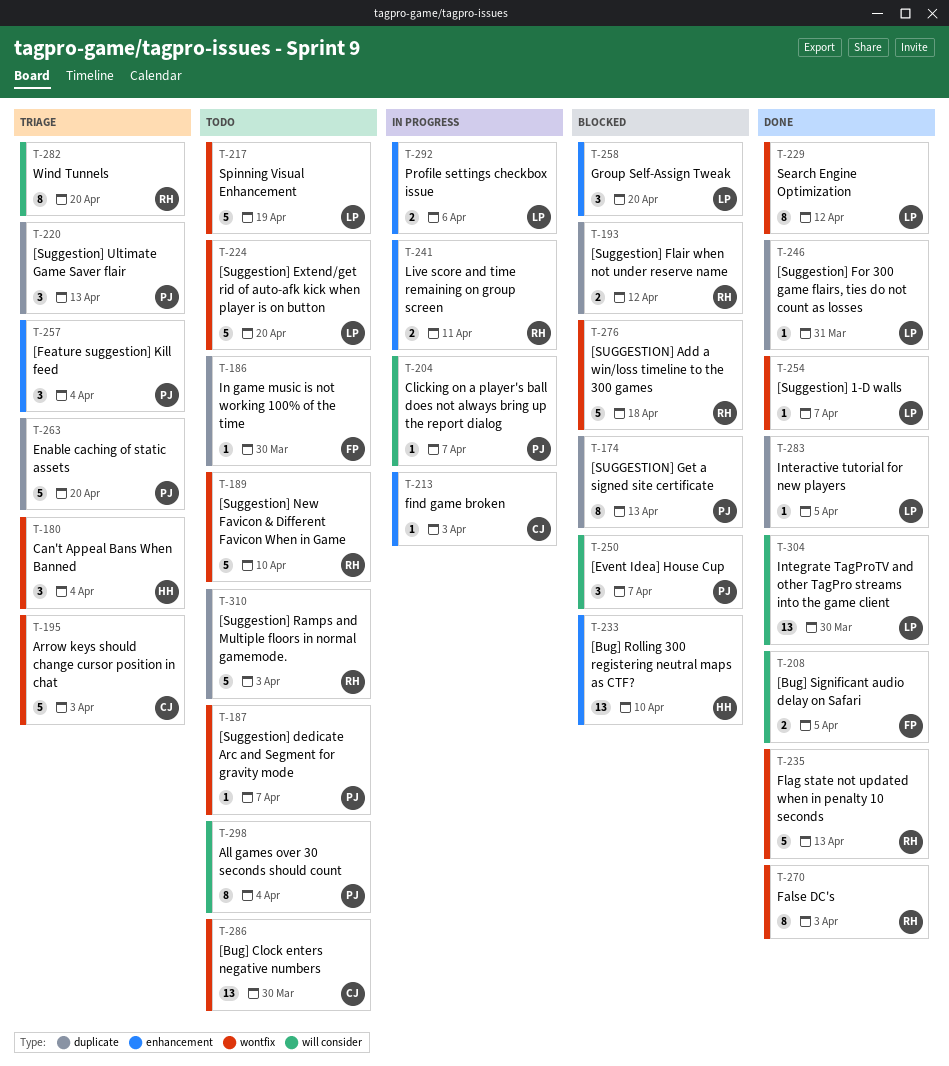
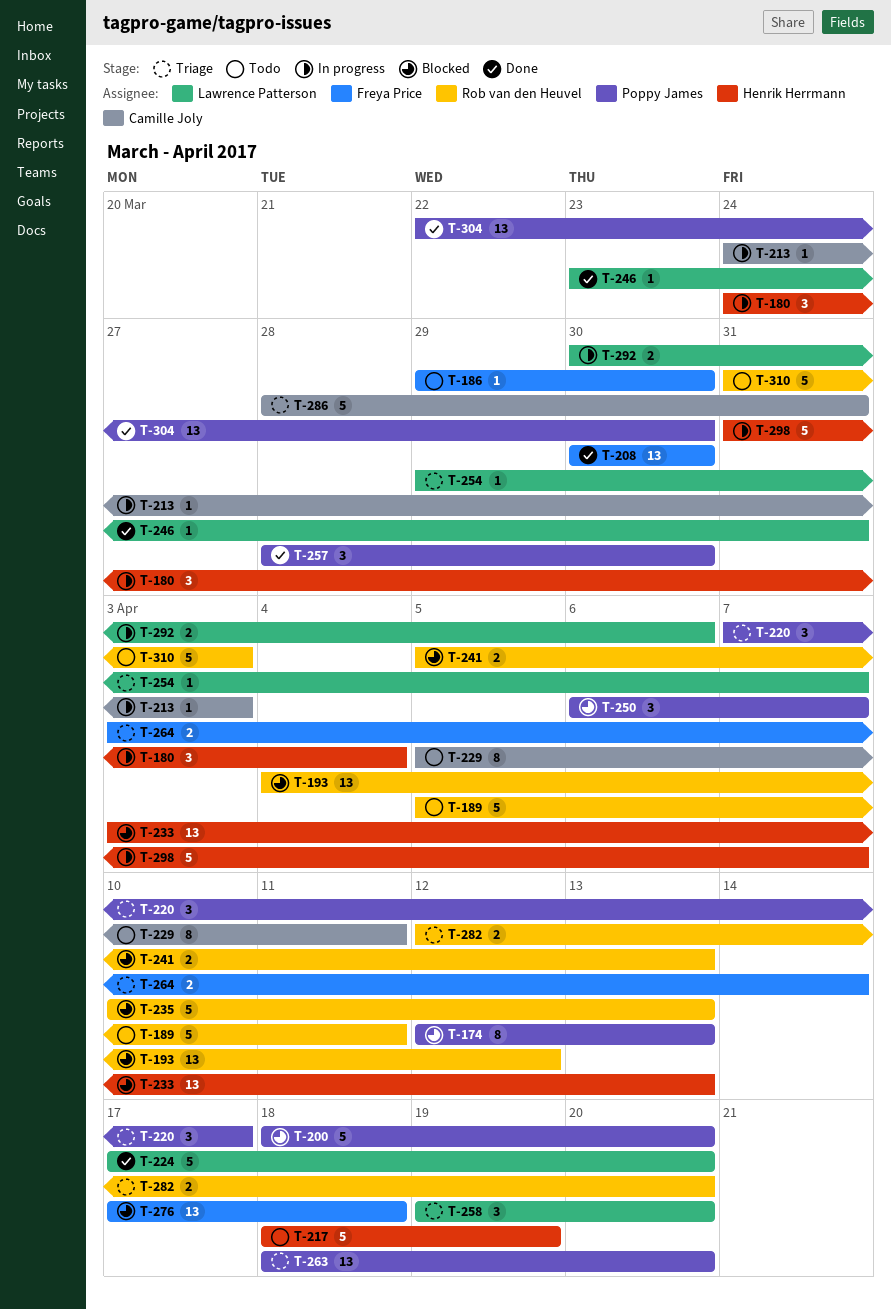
T-180, status: Triage -> In progress
T-187: present -> none
T-189, due: Apr 10 -> Apr 11
T-193, estimate: 2 -> 13
T-195: present -> none
T-200: none -> present
T-204: present -> none
T-208, estimate: 2 -> 13
T-208, due: Apr 5 -> Mar 30
T-217, owner: Lawrence Patterson -> Henrik Herrmann
T-220, due: Apr 13 -> Apr 17
T-224, status: Todo -> Done
T-229, status: Done -> Todo
T-229, owner: Lawrence Patterson -> Camille Joly
T-229, due: Apr 12 -> Apr 11
T-233, due: Apr 10 -> Apr 13
T-235, status: Done -> Blocked
T-241, status: In progress -> Blocked
T-241, due: Apr 11 -> Apr 13
T-254, status: Done -> Triage
T-257, status: Triage -> Done
T-257, due: Apr 4 -> Mar 30
T-258, status: Blocked -> Triage
T-263, estimate: 5 -> 13
T-264: none -> present
T-270: present -> none
T-276, owner: Rob van den Heuvel -> Freya Price
T-276, estimate: 5 -> 13
T-282, estimate: 8 -> 2
T-283: present -> none
T-286, status: Todo -> Triage
T-286, estimate: 13 -> 5
T-286, due: Mar 30 -> Mar 31
T-298, status: Todo -> In progress
T-298, owner: Poppy James -> Henrik Herrmann
T-298, estimate: 8 -> 5
T-298, due: Apr 4 -> Apr 7
T-304, owner: Lawrence Patterson -> Poppy James

